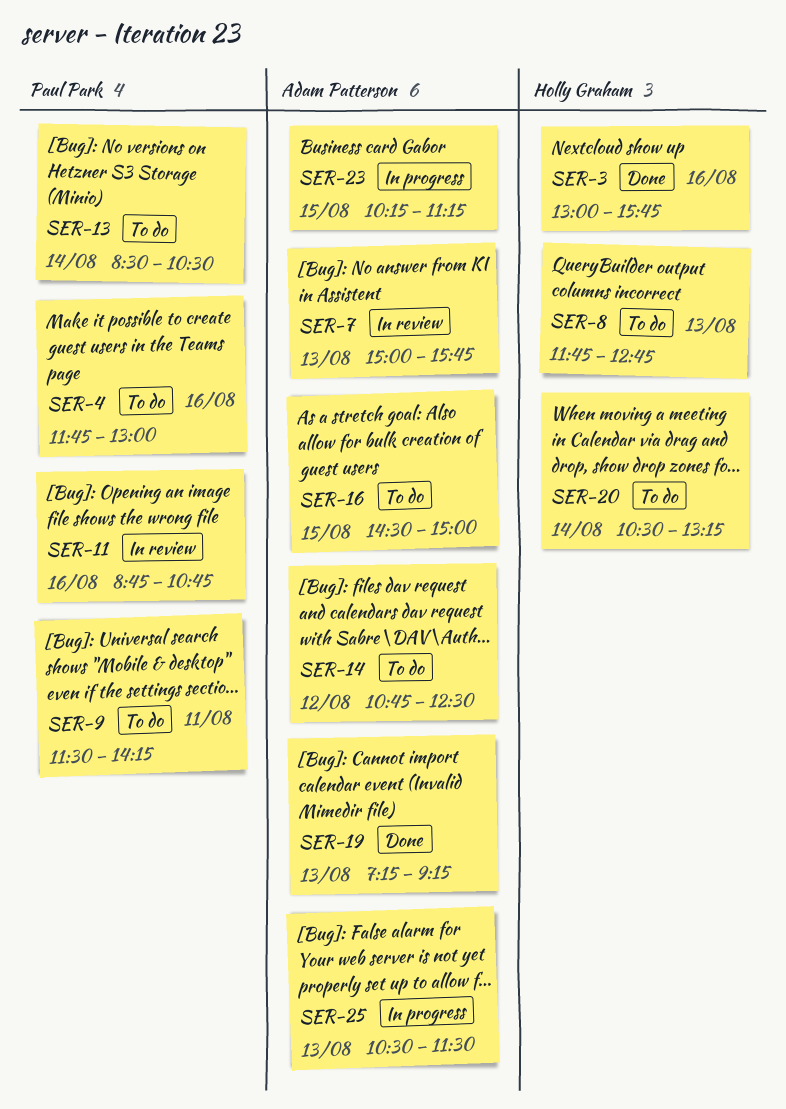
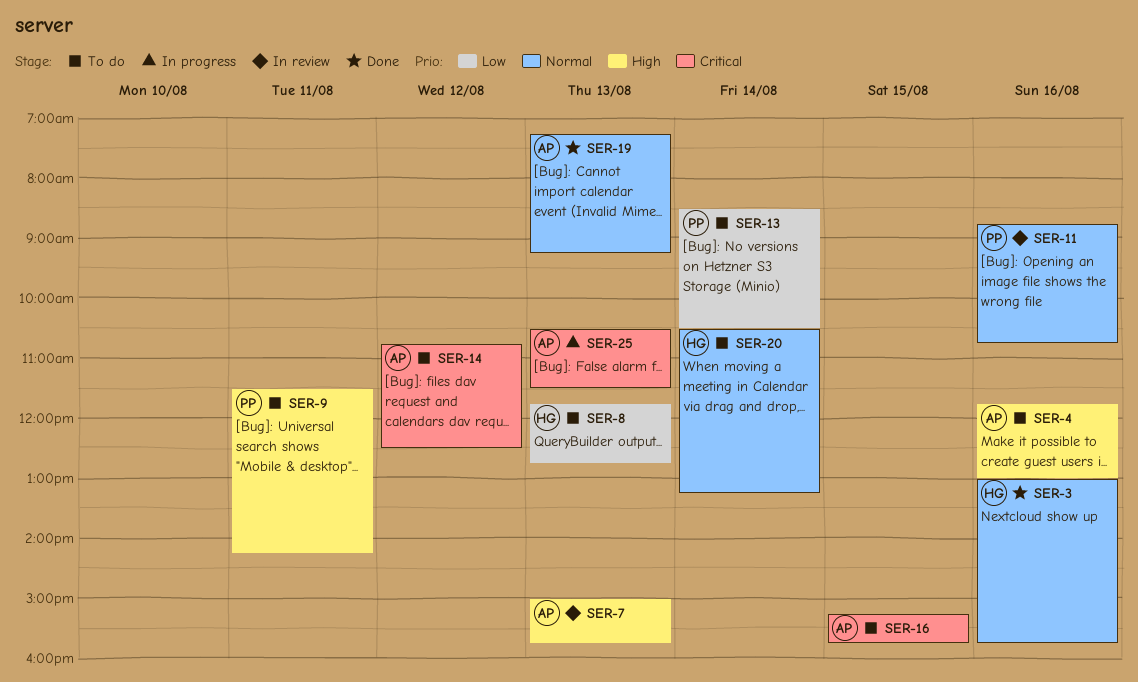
SER-4, owner: Paul Park -> Adam Patterson
SER-16, begins: 14:30 -> 15:15
SER-16, ends: 15:00 -> 15:45
SER-23: present -> none

